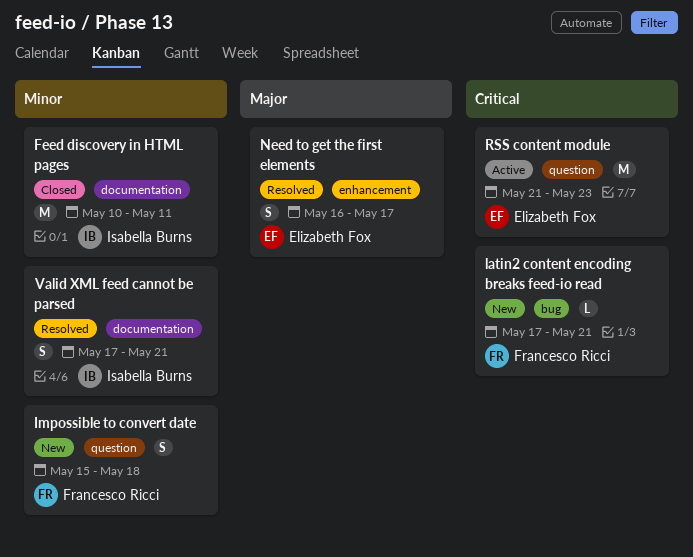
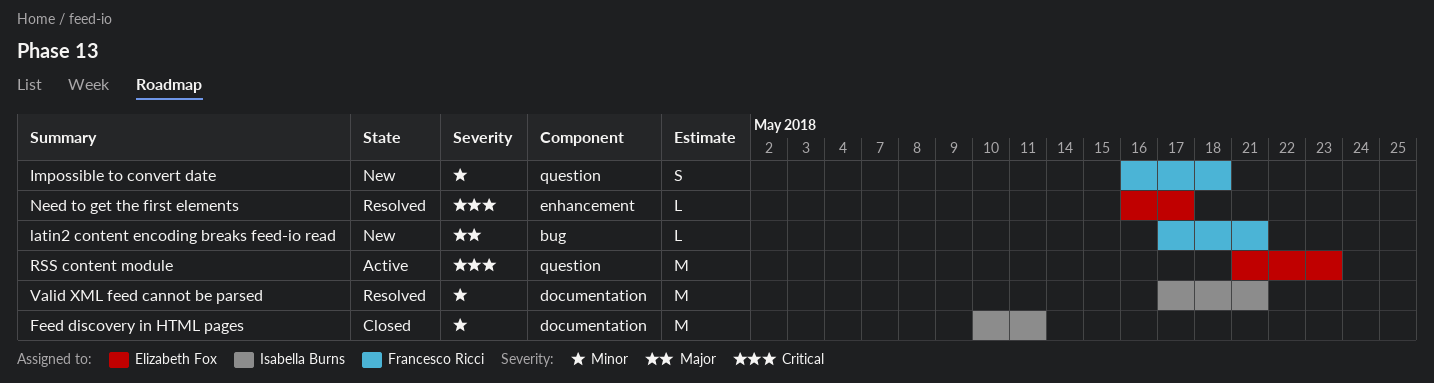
Impossible to convert date, start: May 15 -> May 16
latin2 content encoding breaks feed-io read, priority: Critical -> Major
Need to get the first elements, priority: Major -> Critical
Need to get the first elements, estimate: S -> L
Valid XML feed cannot be parsed, estimate: S -> M

